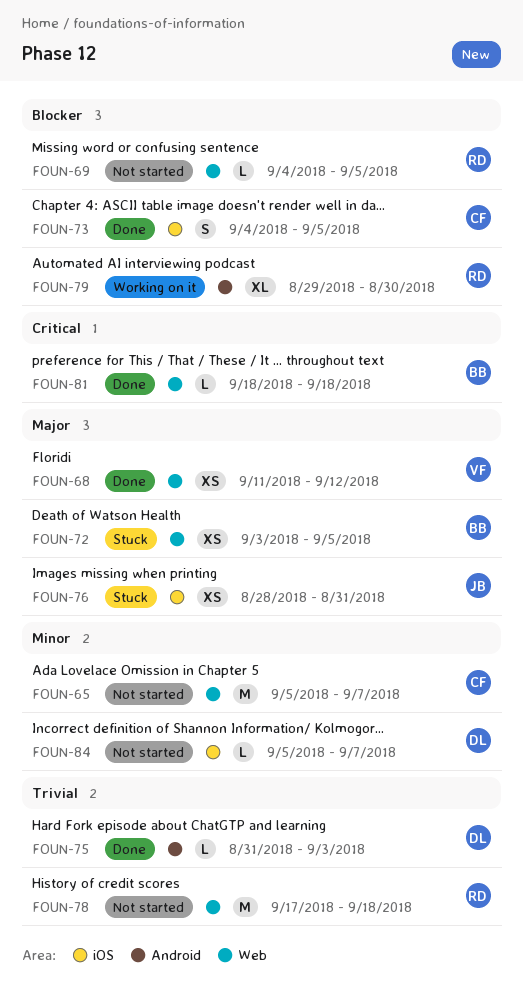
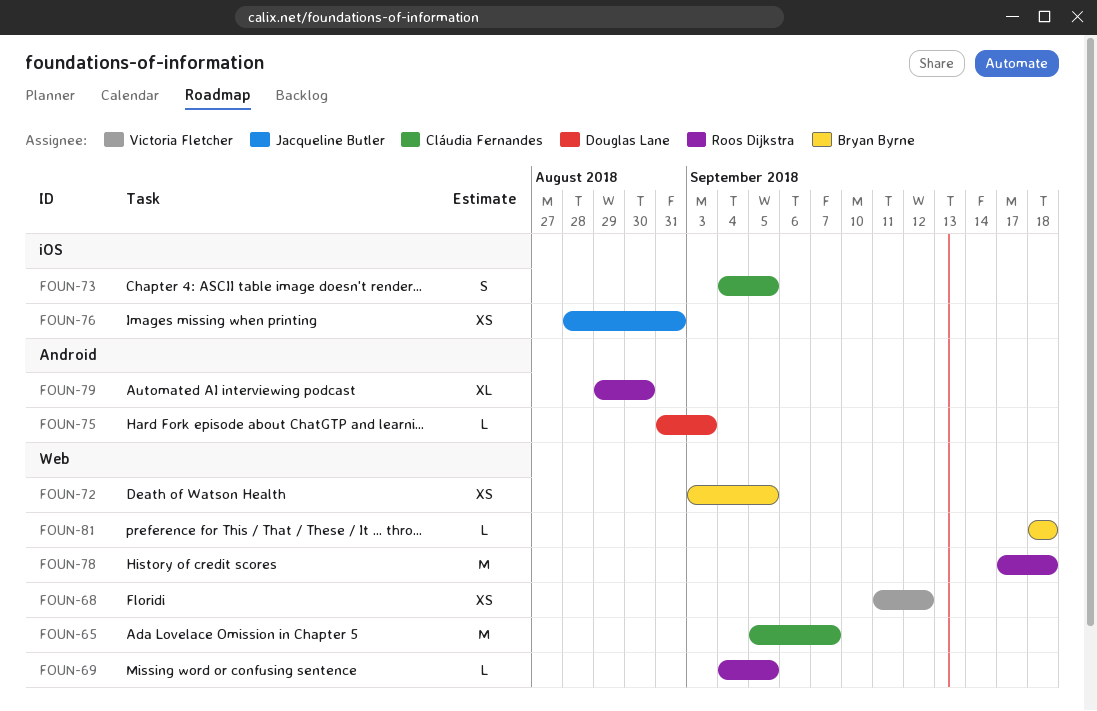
FOUN-84: present -> none

